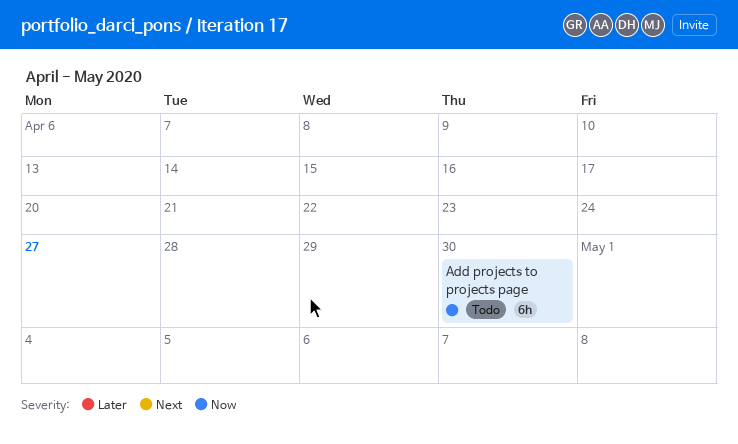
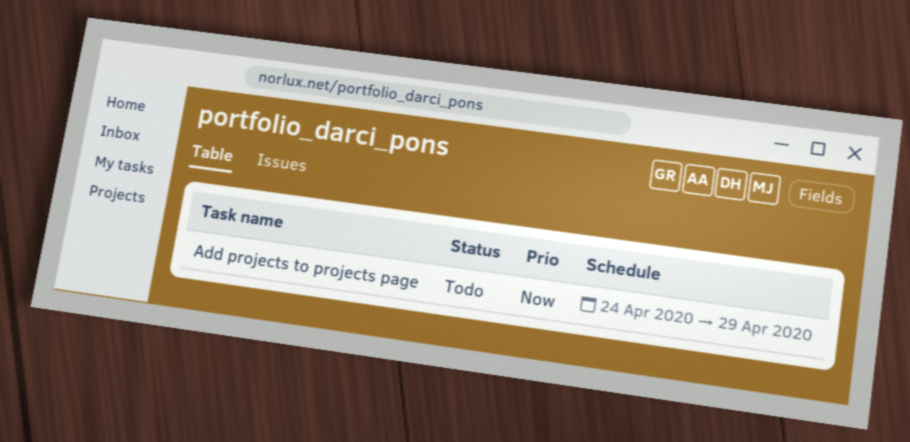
Add projects to projects page, due: Apr 30 -> Apr 29

